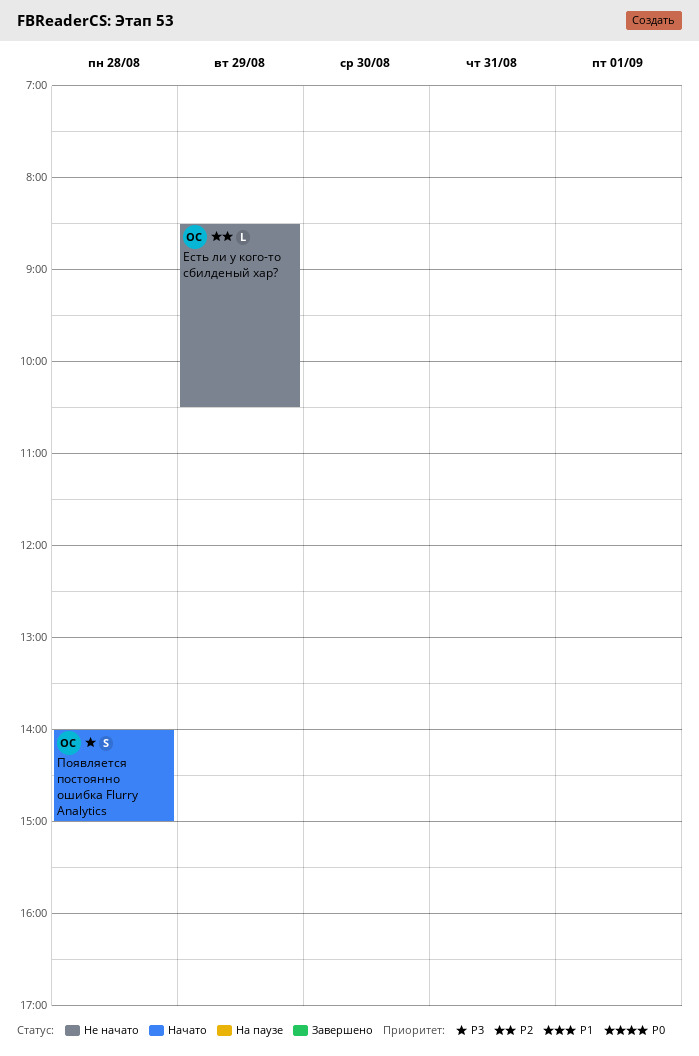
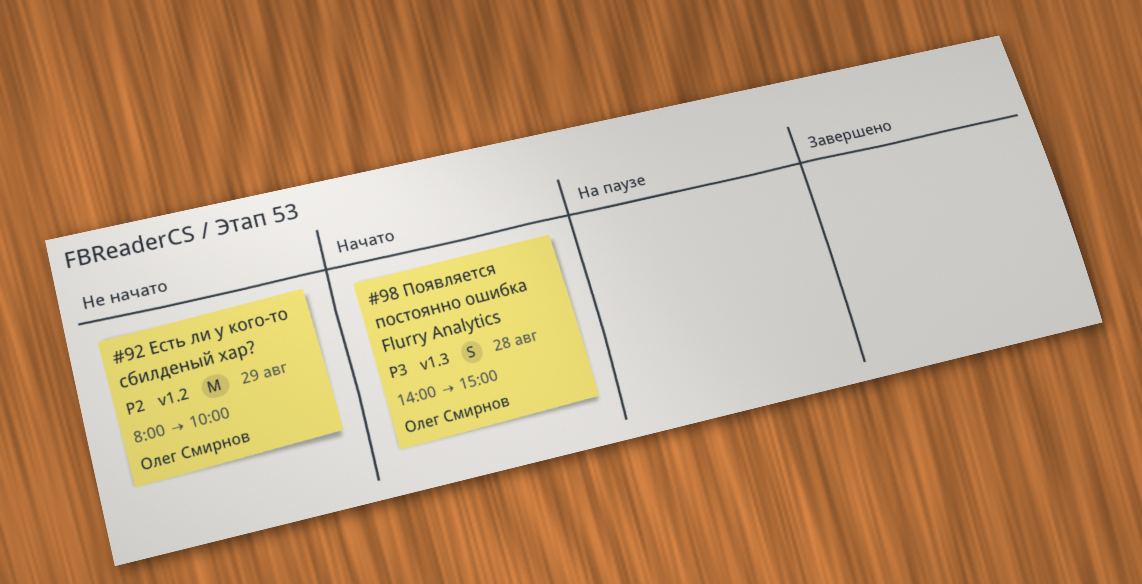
Есть ли у кого-то сбилденый xap?, estimate: L -> M
Есть ли у кого-то сбилденый xap?, begins: 08:30 -> 08:00
Есть ли у кого-то сбилденый xap?, ends: 10:30 -> 10:00

